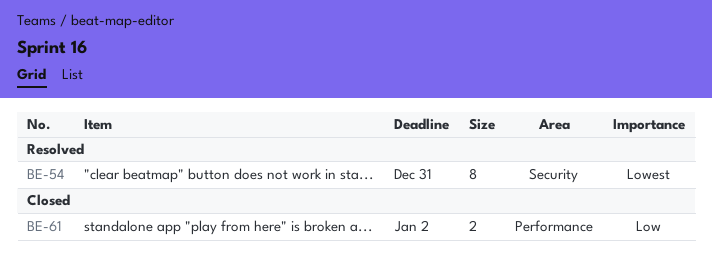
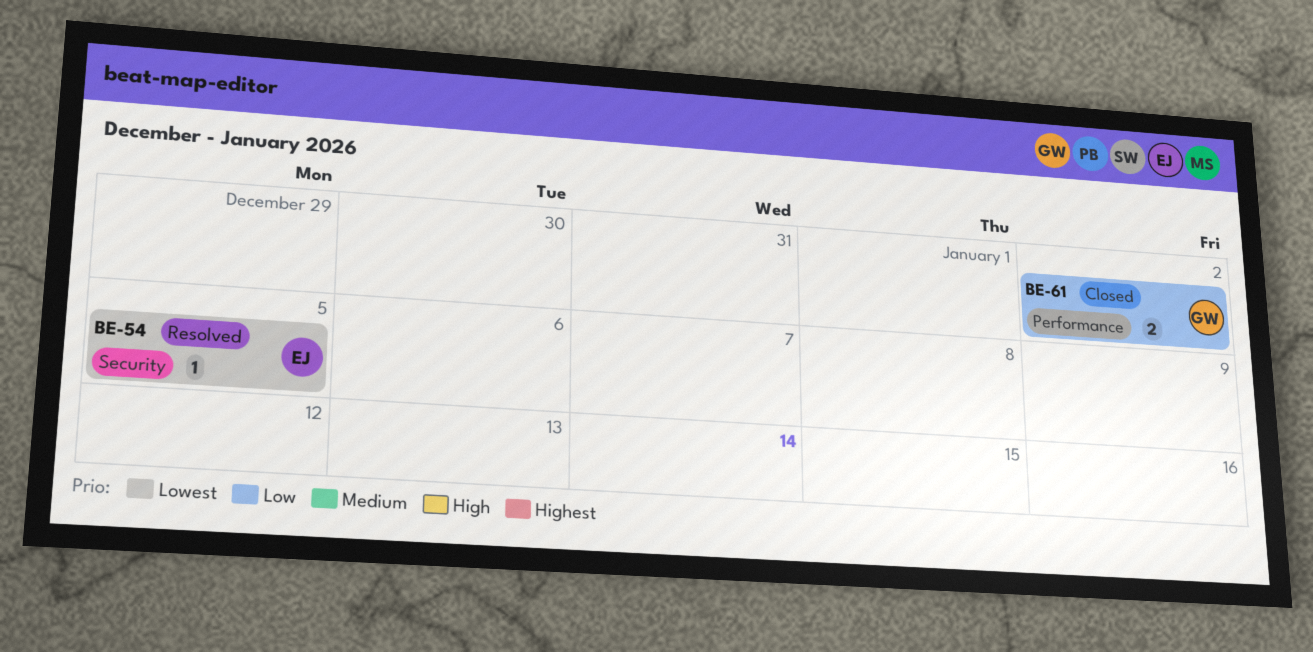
BE-54, estimate: 8 -> 1
BE-54, due: Dec 31 -> Jan 5

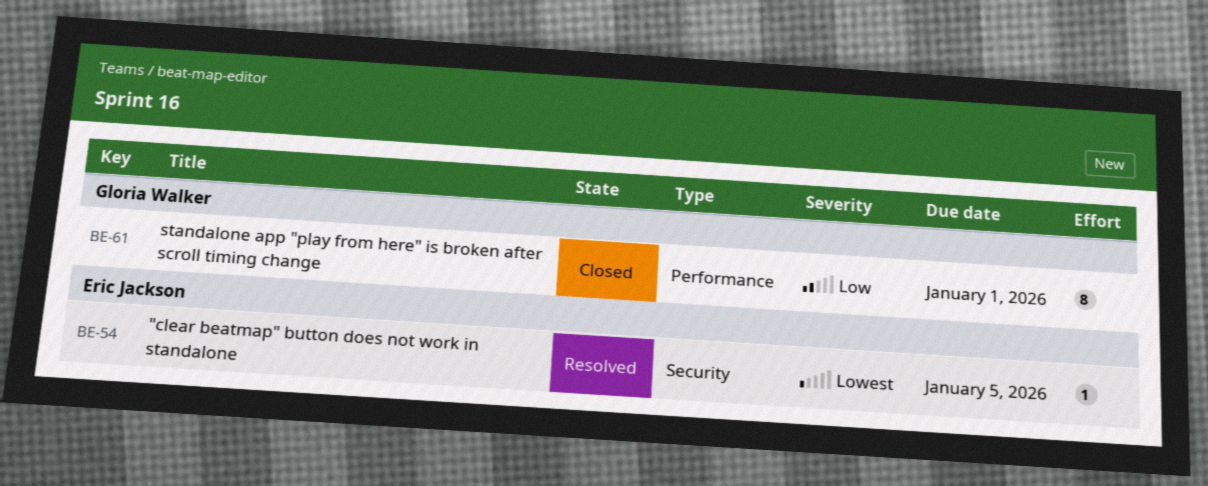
BE-61, estimate: 2 -> 8
BE-61, due: Jan 2 -> Jan 1

